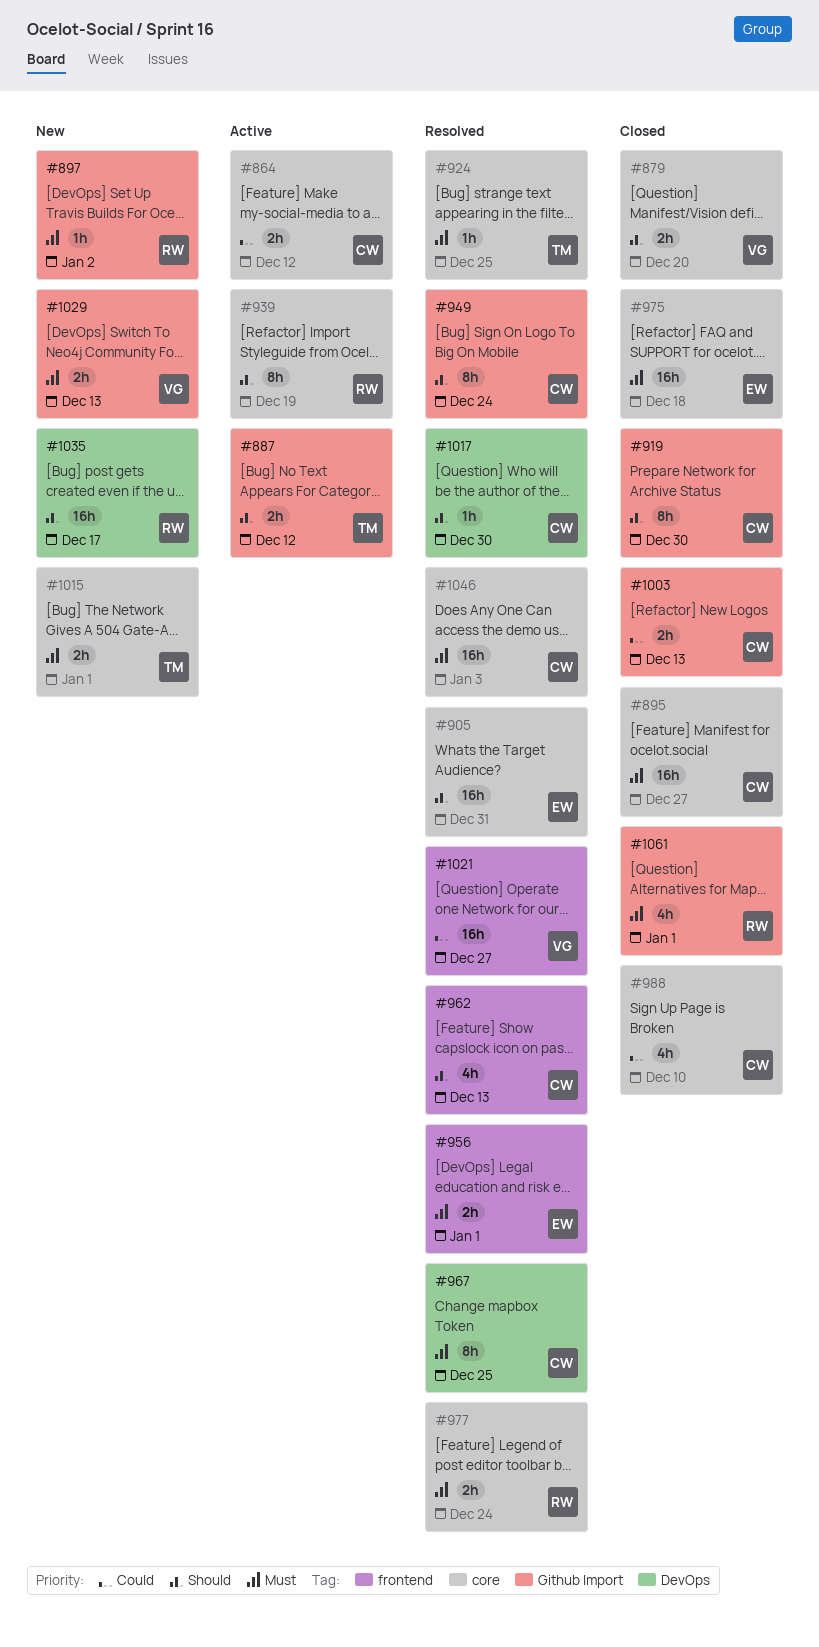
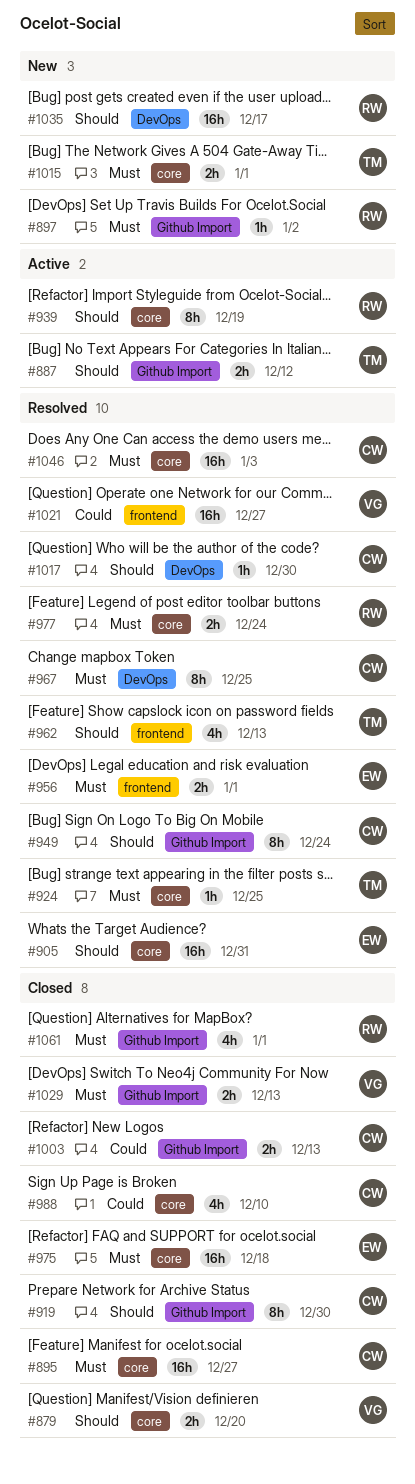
#864: present -> none
#962, owner: CW -> TM
#1029, status: New -> Closed

